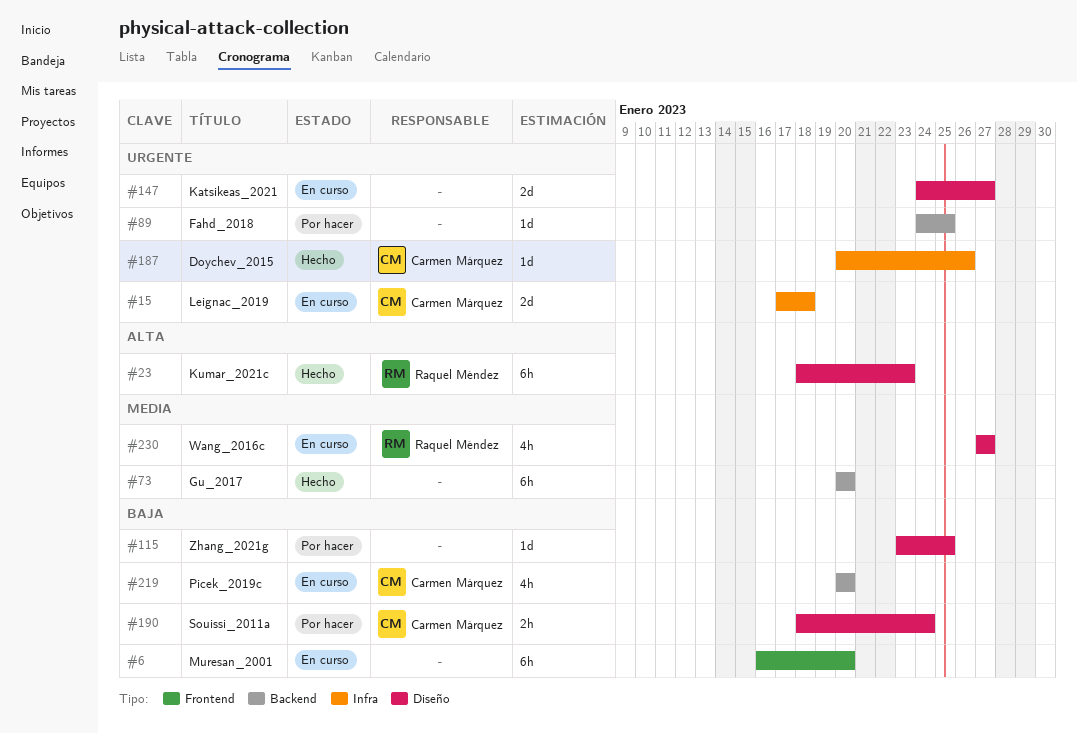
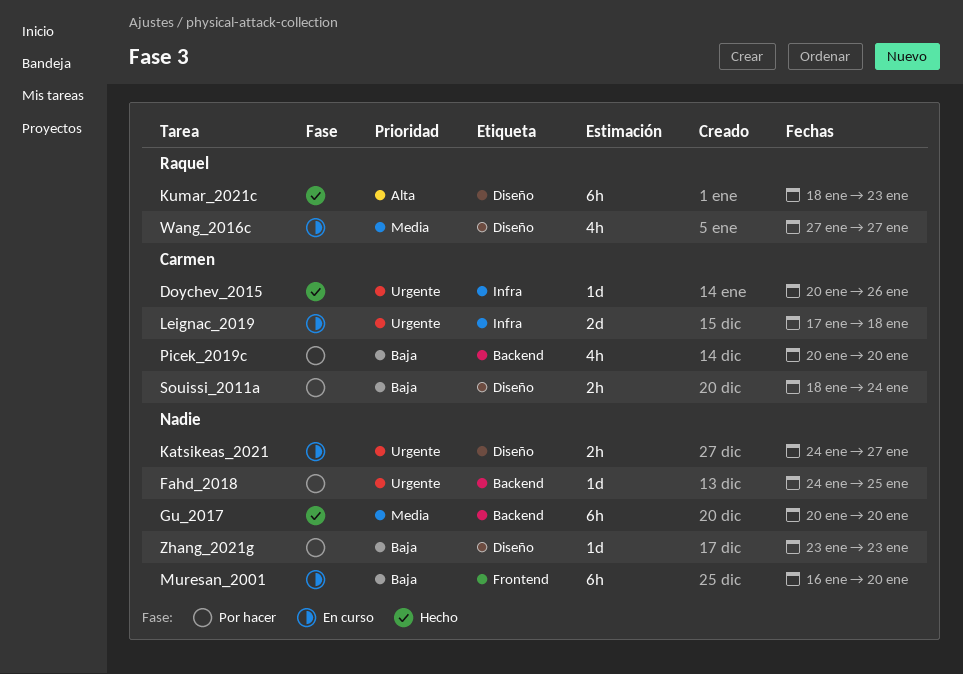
Katsikeas_2021, estimate: 2d -> 2h
Picek_2019c, status: En curso -> Por hacer
Zhang_2021g, due: Jan 25 -> Jan 23

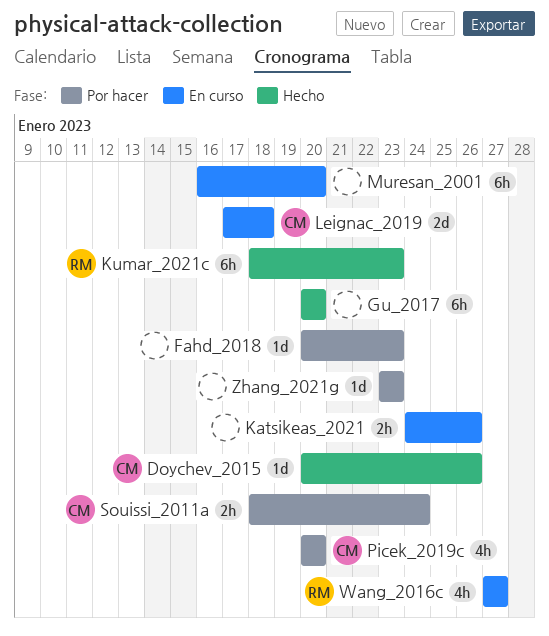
Fahd_2018, start: Jan 24 -> Jan 20
Fahd_2018, due: Jan 25 -> Jan 23
Katsikeas_2021, due: Jan 27 -> Jan 26

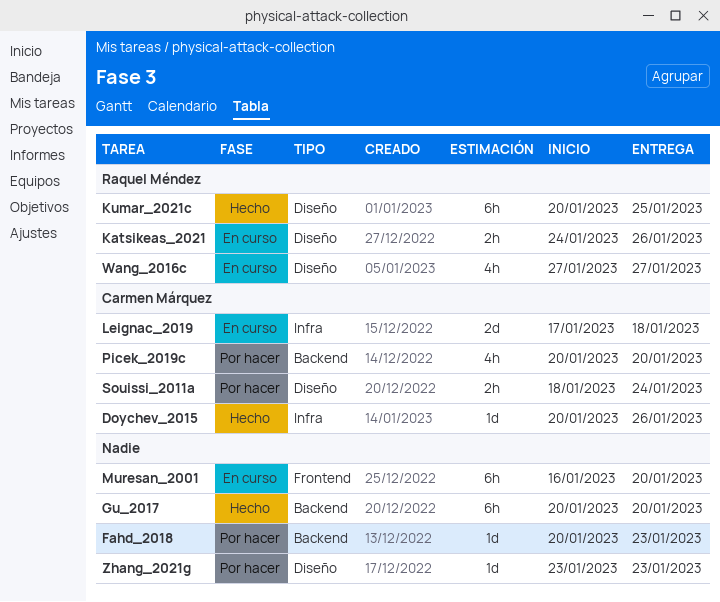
Katsikeas_2021, owner: none -> Raquel Méndez
Kumar_2021c, start: Jan 18 -> Jan 20
Kumar_2021c, due: Jan 23 -> Jan 25

